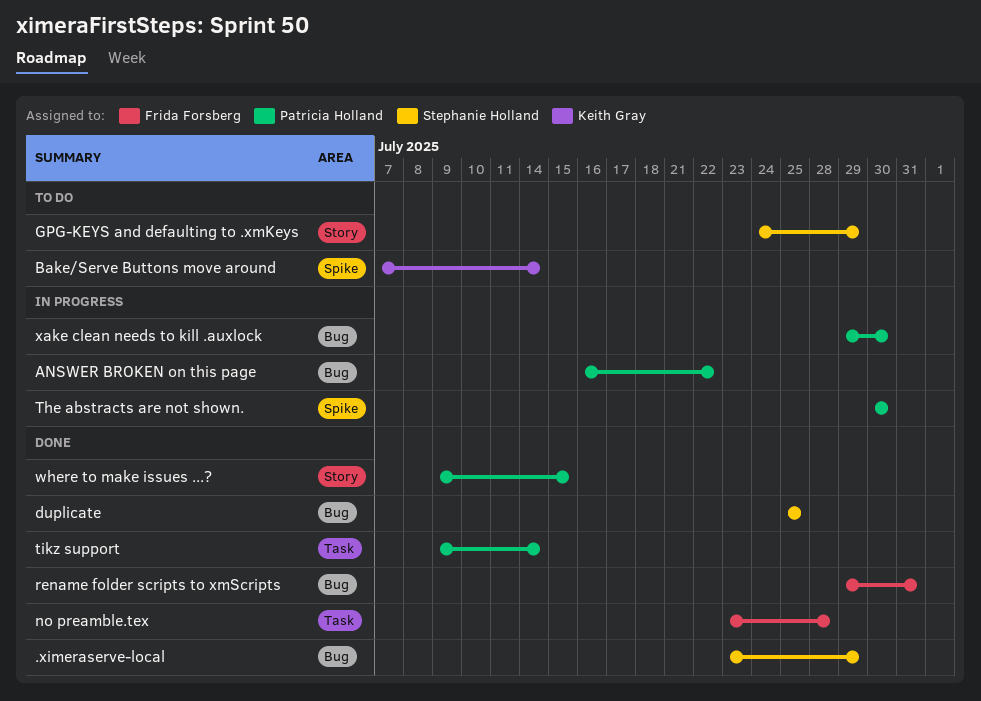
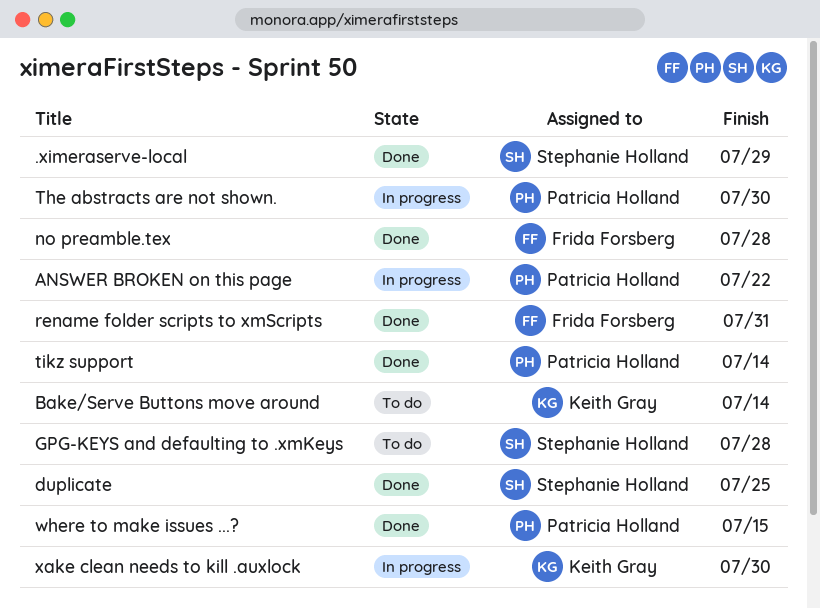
GPG-KEYS and defaulting to .xmKeys, due: Jul 29 -> Jul 28
xake clean needs to kill .auxlock, owner: Patricia Holland -> Keith Gray

